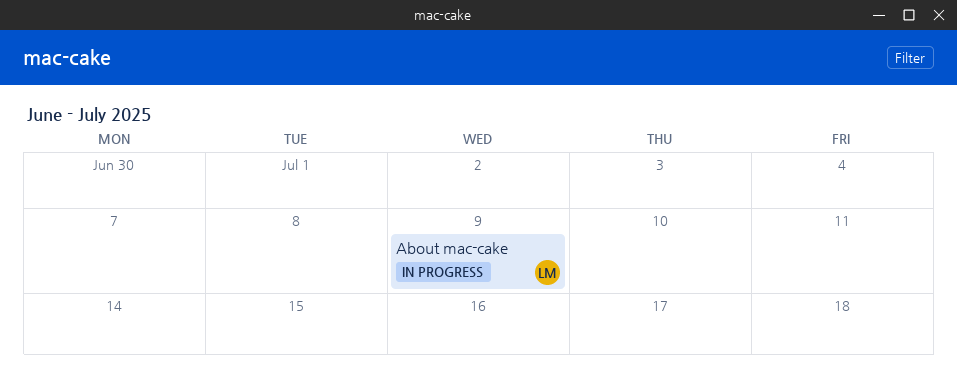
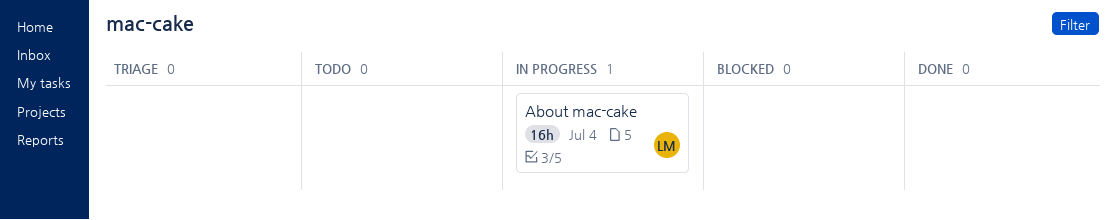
About mac-cake, due: Jul 9 -> Jul 4

